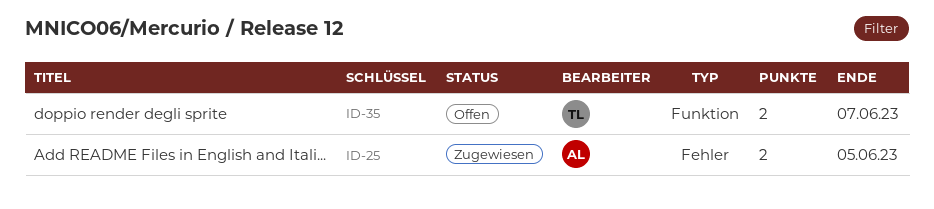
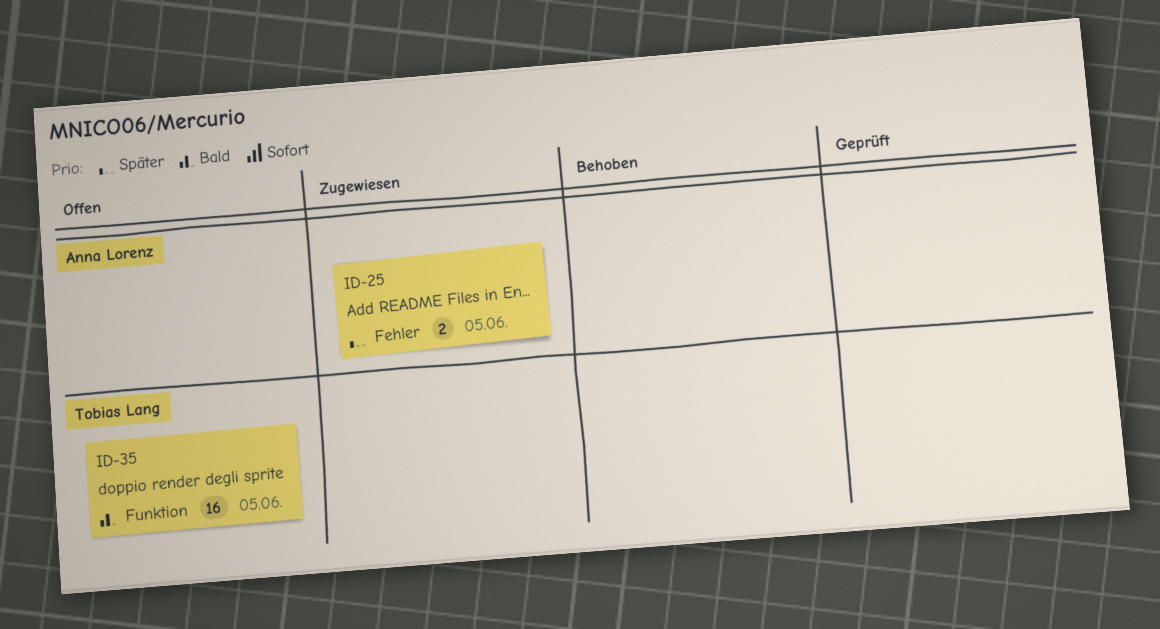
ID-35, estimate: 2 -> 16
ID-35, due: Jun 7 -> Jun 5

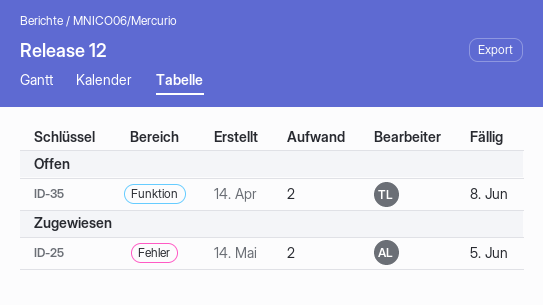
ID-35, estimate: 16 -> 2
ID-35, due: Jun 5 -> Jun 8

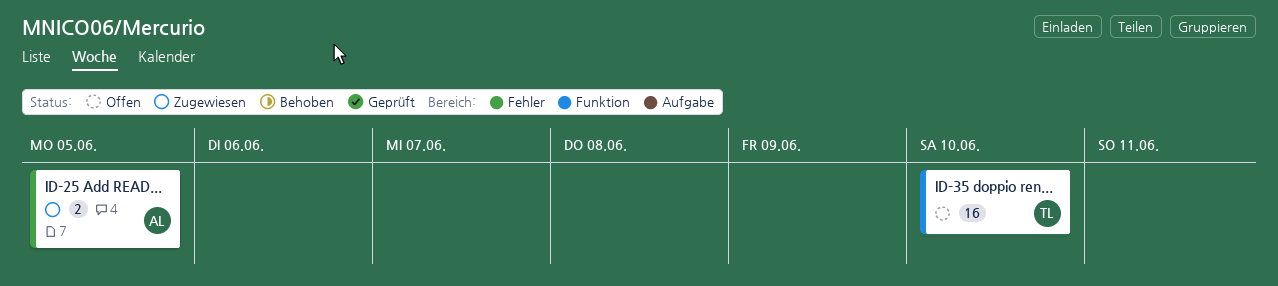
ID-35, estimate: 2 -> 16
ID-35, due: Jun 8 -> Jun 10

